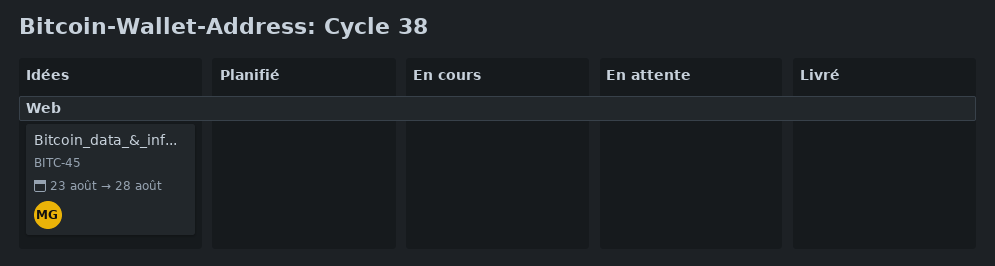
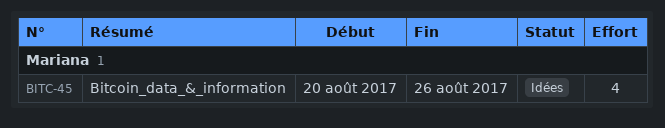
BITC-45, start: Aug 23 -> Aug 20
BITC-45, due: Aug 28 -> Aug 26

